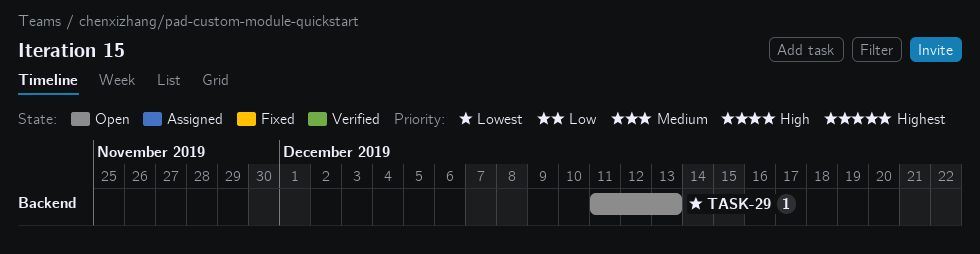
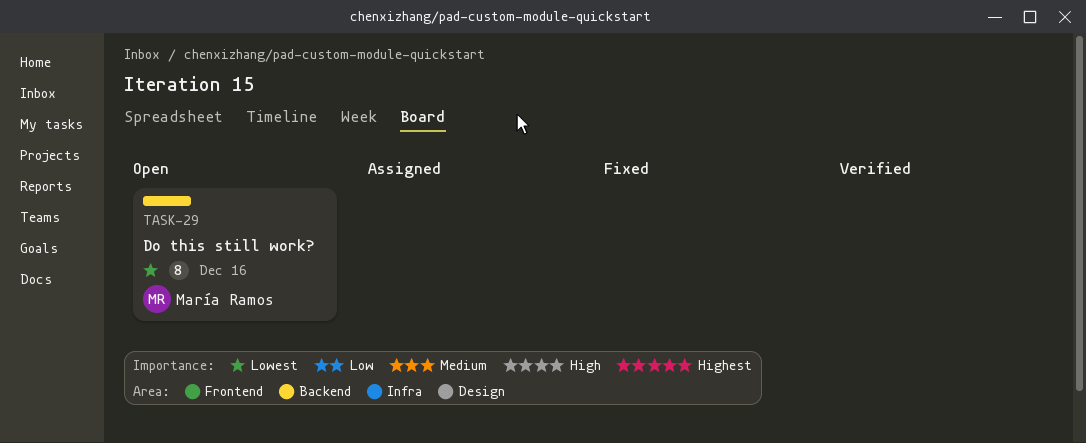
TASK-29, estimate: 1 -> 8
TASK-29, due: Dec 13 -> Dec 16

